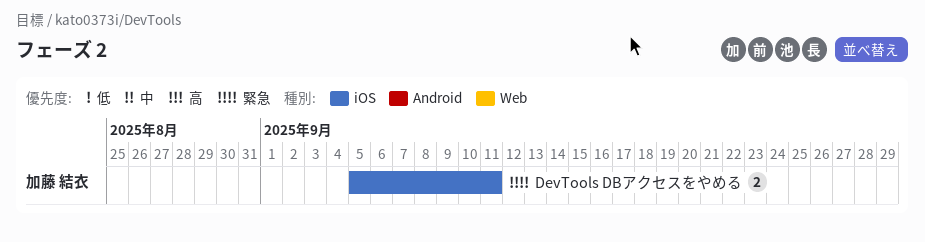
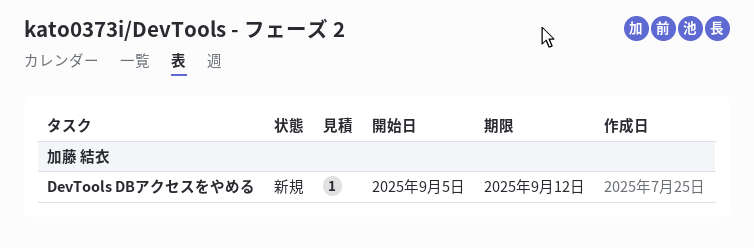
DevTools DBアクセスをやめる, estimate: 2 -> 1
DevTools DBアクセスをやめる, due: Sep 11 -> Sep 12

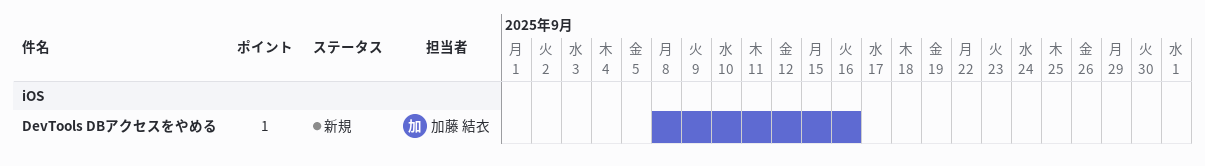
DevTools DBアクセスをやめる, start: Sep 5 -> Sep 8
DevTools DBアクセスをやめる, due: Sep 12 -> Sep 16

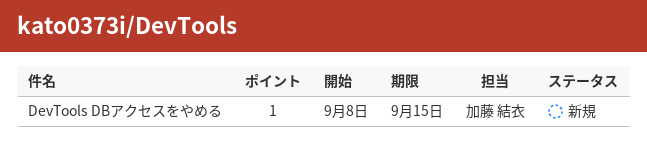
DevTools DBアクセスをやめる, due: Sep 16 -> Sep 15

